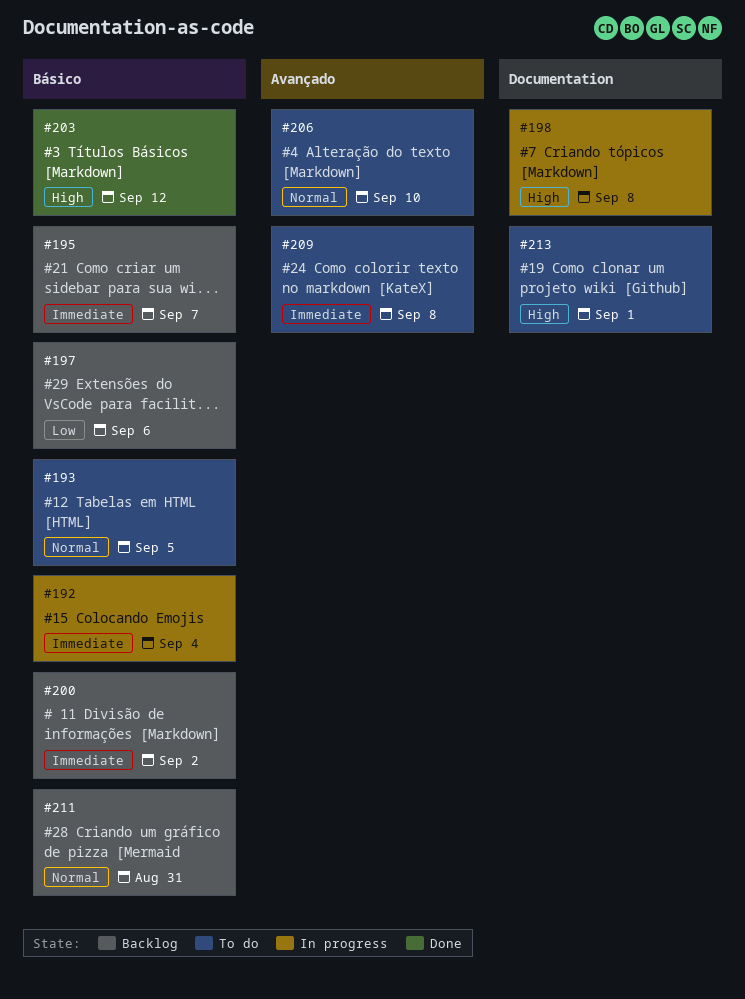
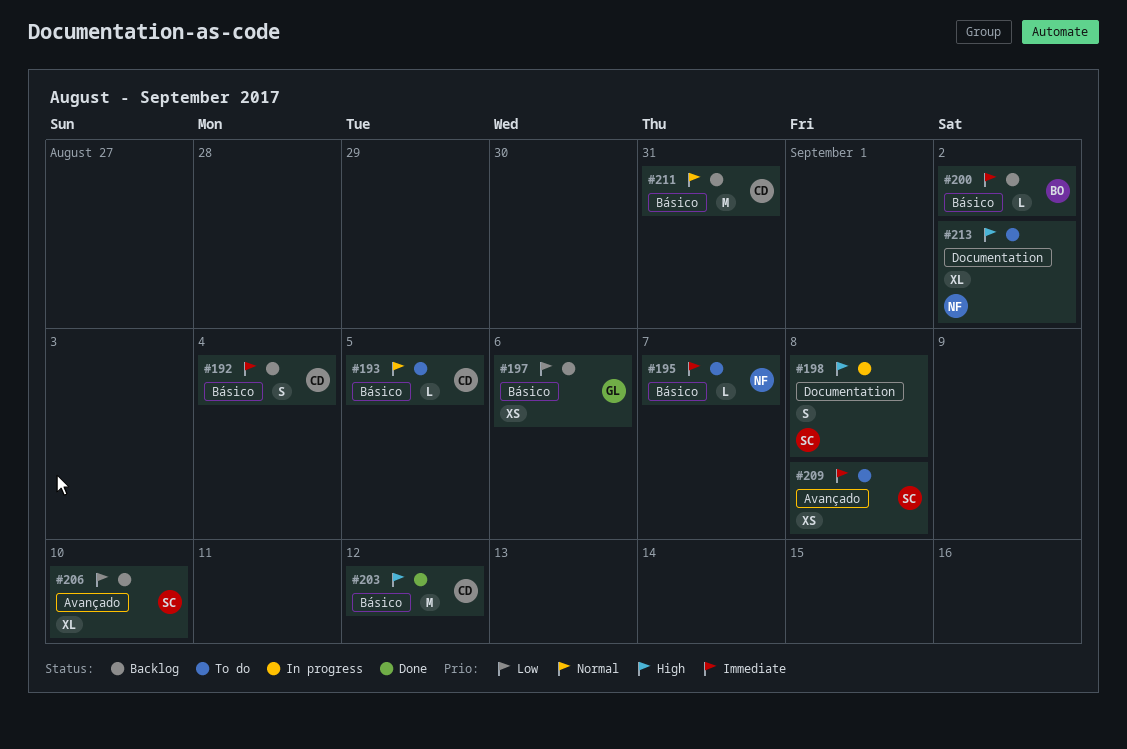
#192, status: In progress -> Backlog
#195, status: Backlog -> To do
#206, status: To do -> Backlog
#206, priority: Normal -> Low
#213, due: Sep 1 -> Sep 2

